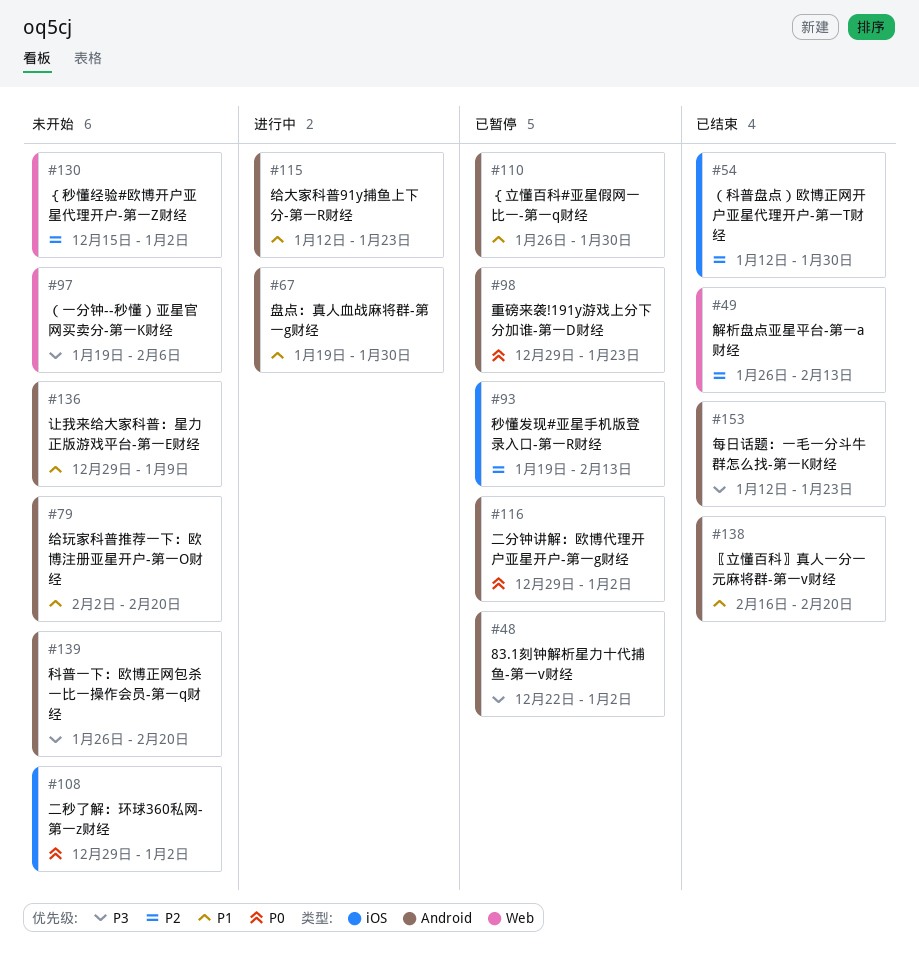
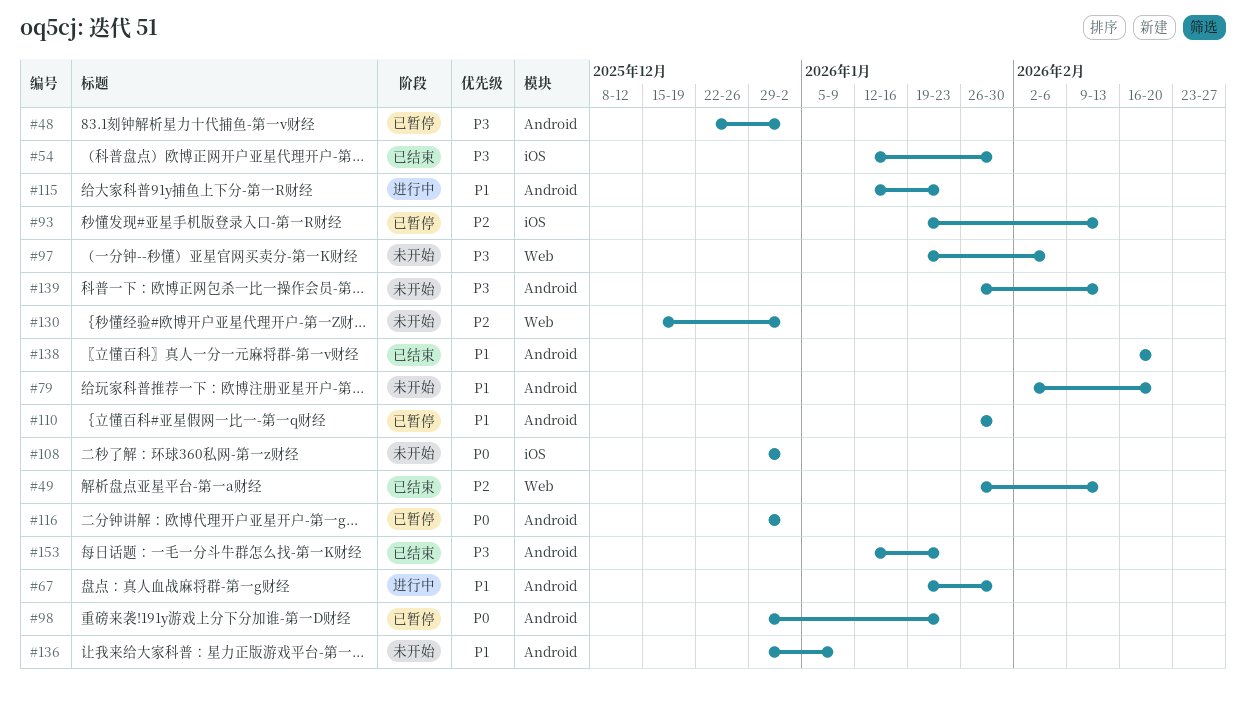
#54, priority: P2 -> P3
#139, due: Feb 20 -> Feb 13

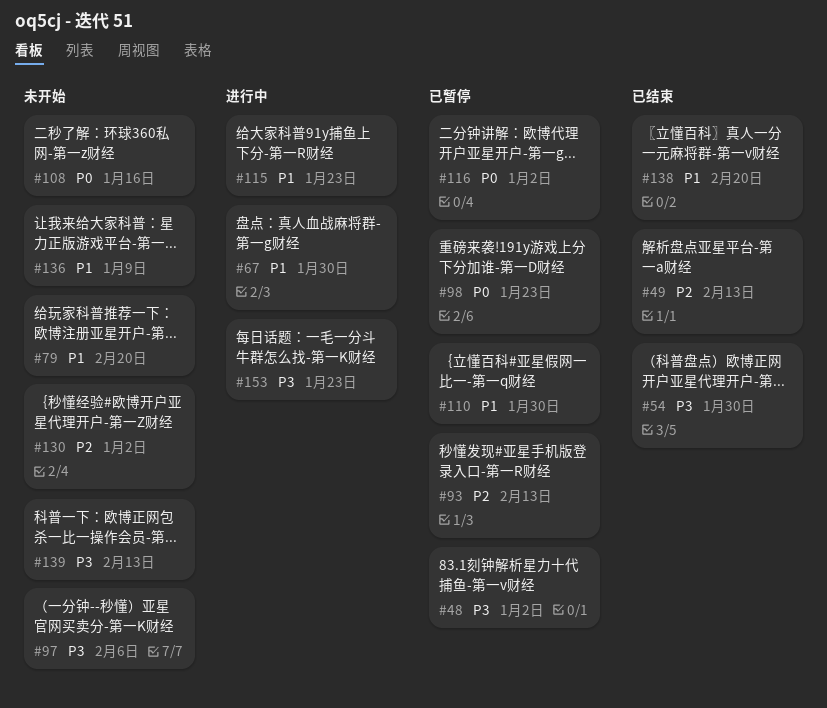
#108, due: Jan 2 -> Jan 16
#153, status: 已结束 -> 进行中

